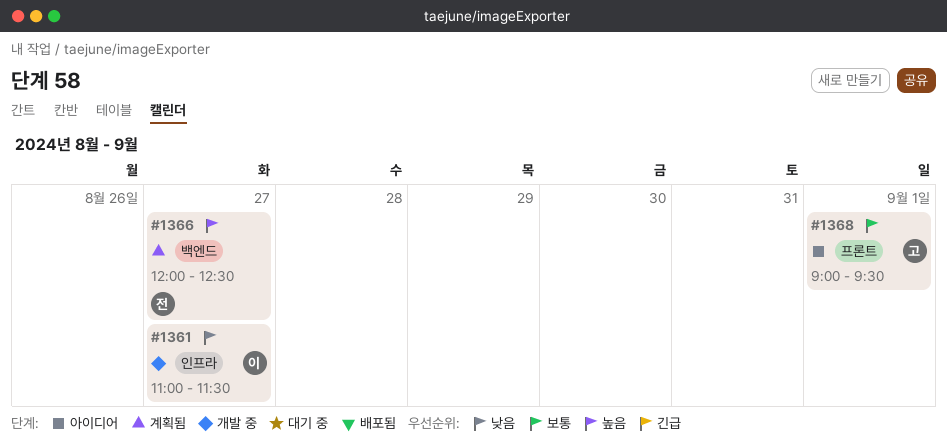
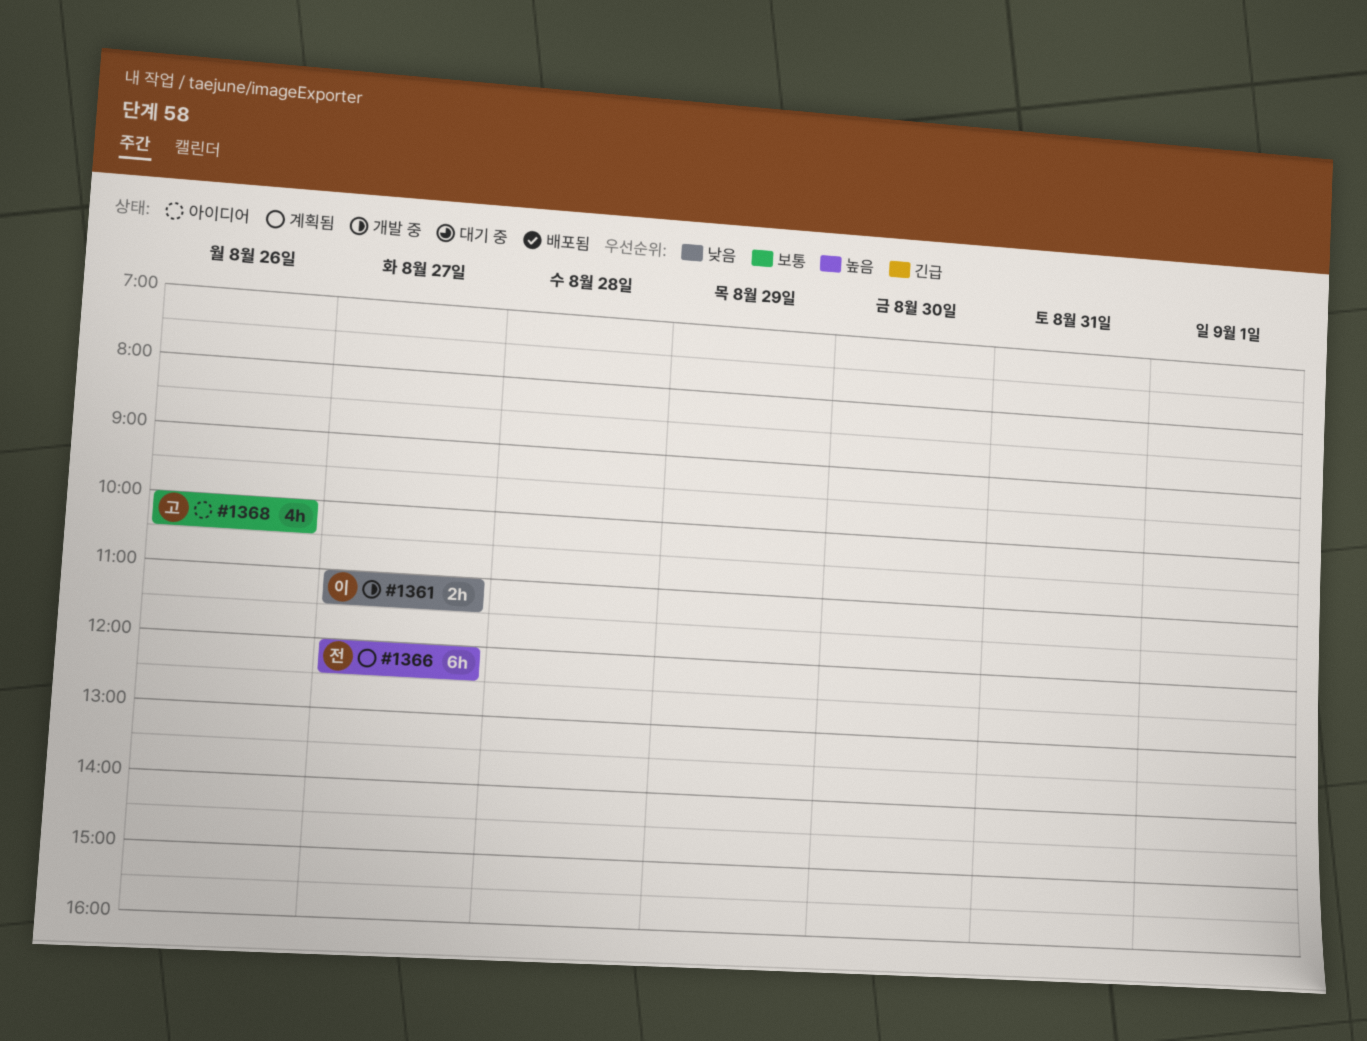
#1368, day: Sep 1 -> Aug 26
#1368, begins: 09:00 -> 10:00
#1368, ends: 09:30 -> 10:30

